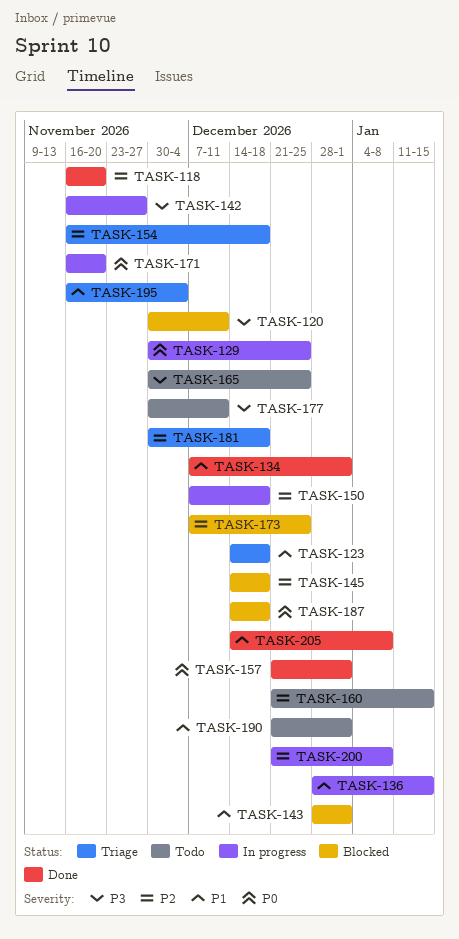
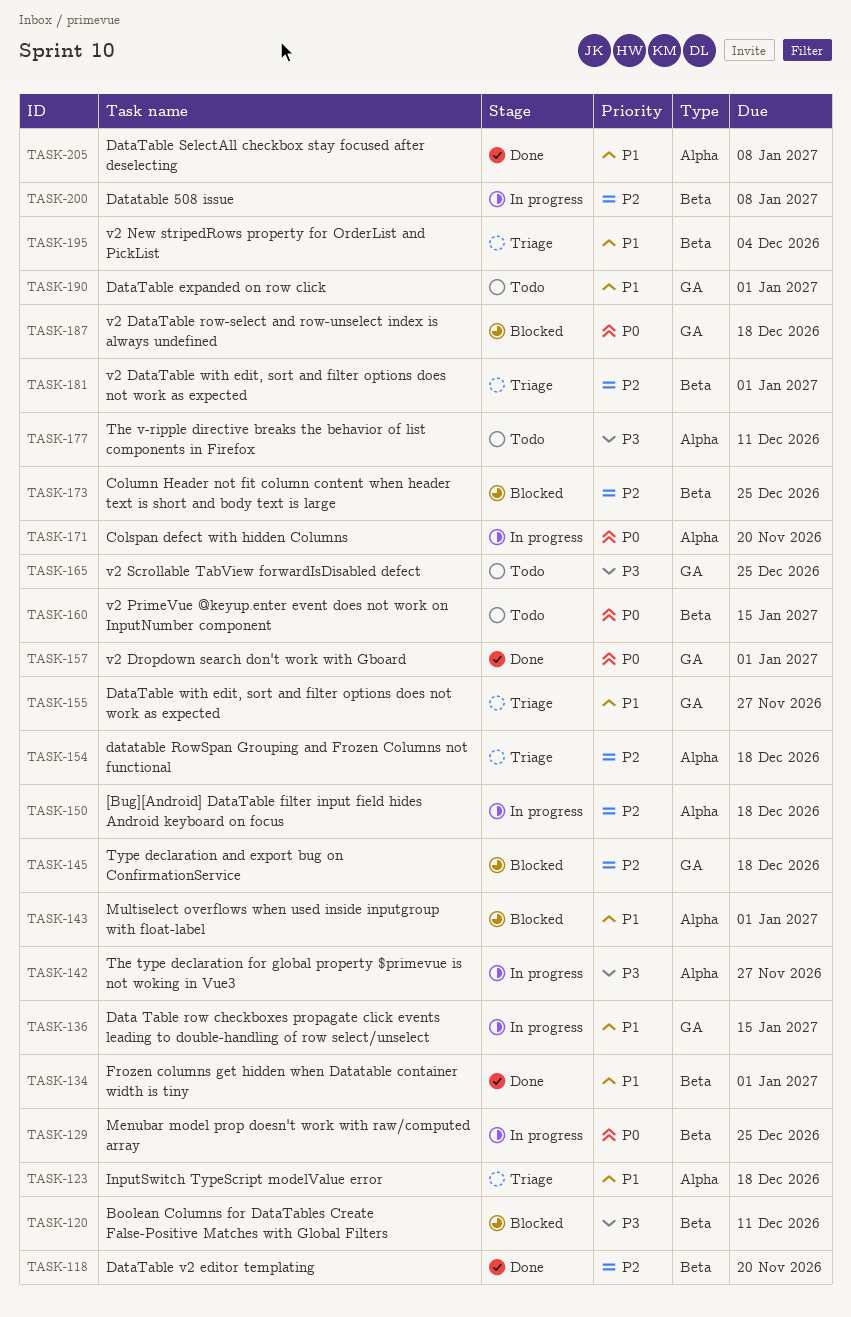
TASK-155: none -> present
TASK-160, priority: P2 -> P0
TASK-181, due: Dec 18 -> Jan 1

